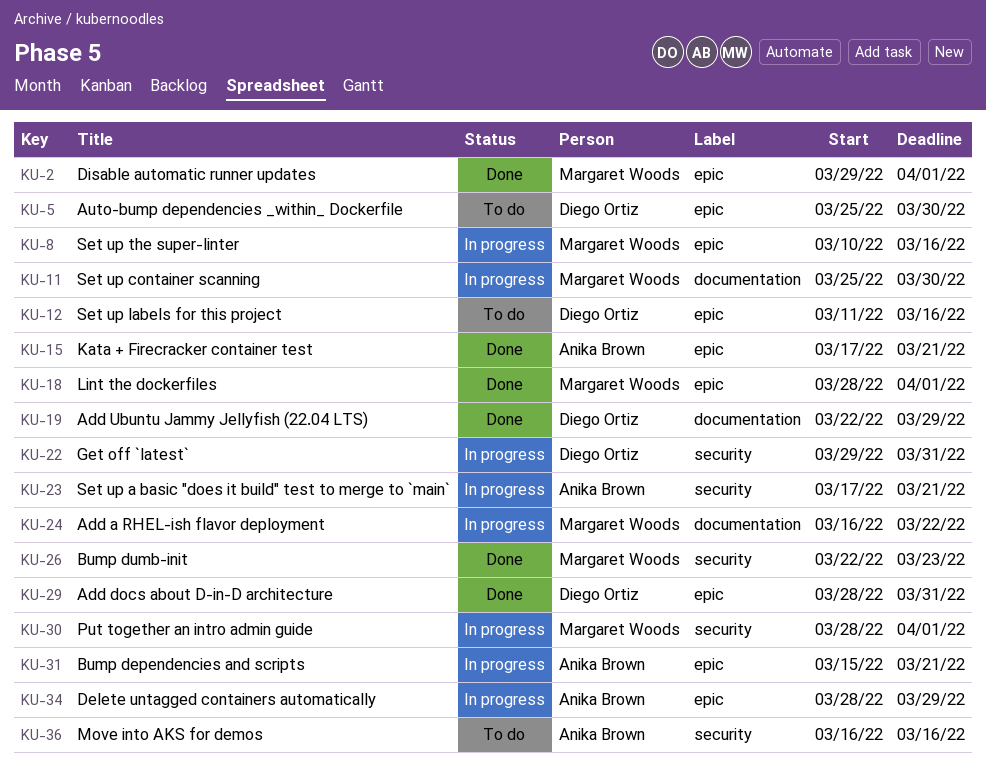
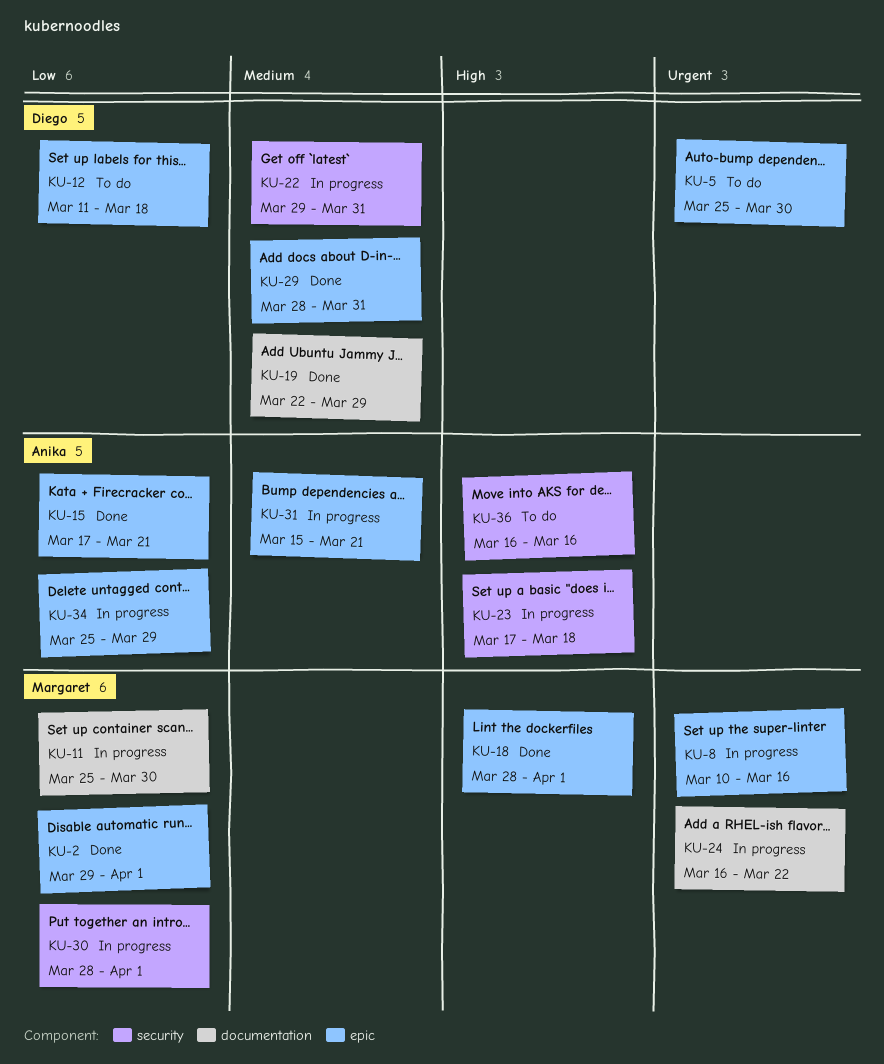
KU-12, due: Mar 16 -> Mar 18
KU-23, due: Mar 21 -> Mar 18
KU-26: present -> none
KU-34, start: Mar 28 -> Mar 25

